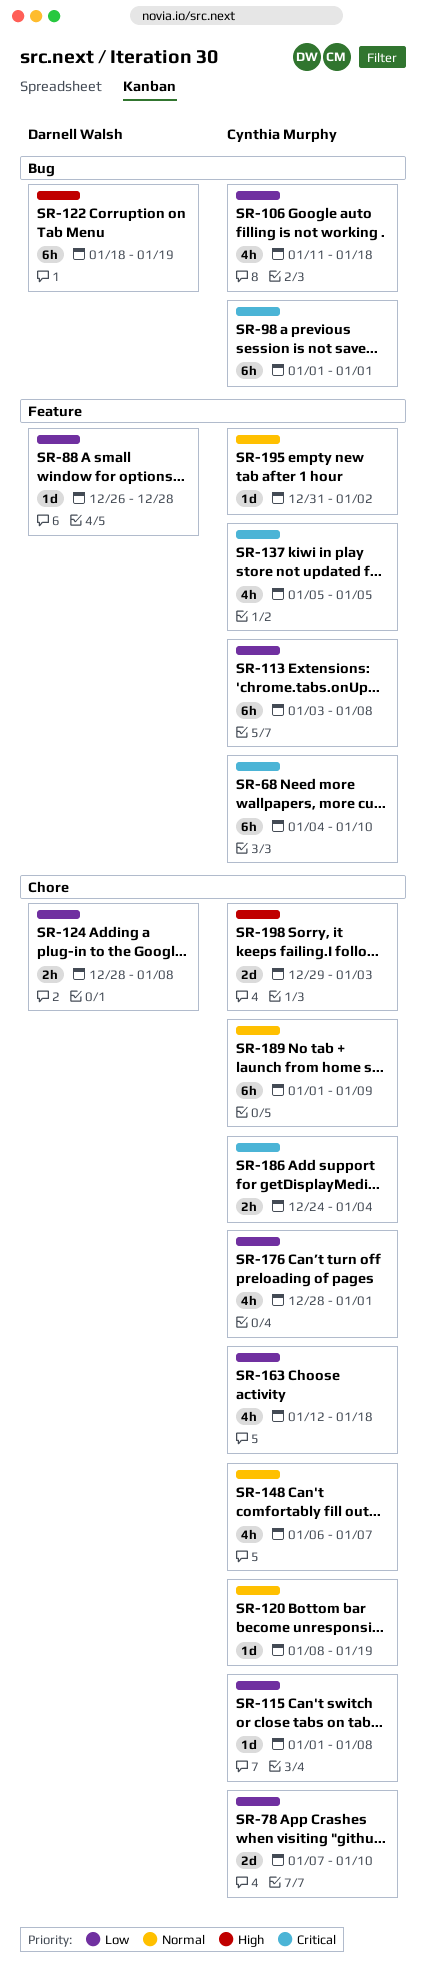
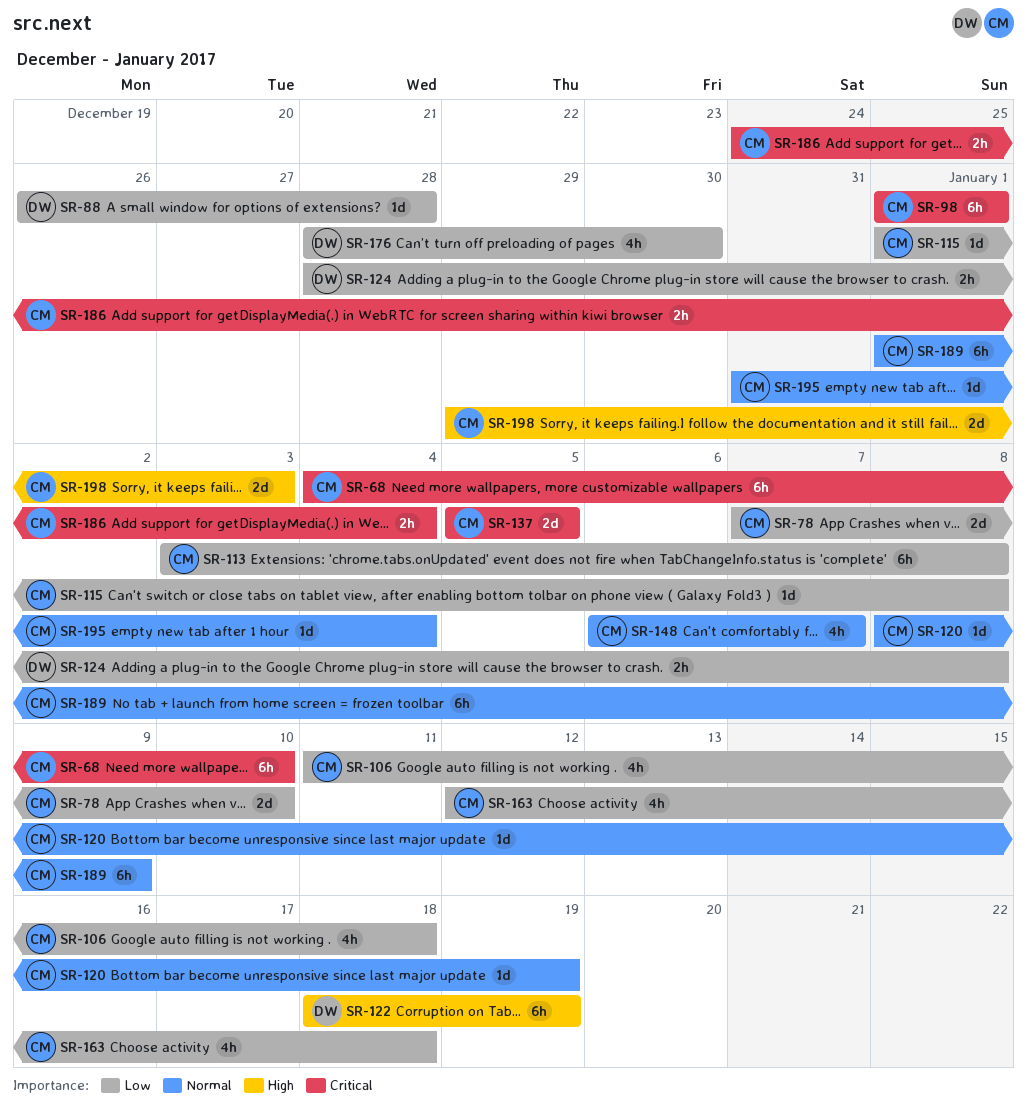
SR-137, estimate: 4h -> 2d
SR-176, owner: Cynthia Murphy -> Darnell Walsh
SR-176, due: Jan 1 -> Dec 30
SR-195, due: Jan 2 -> Jan 4

